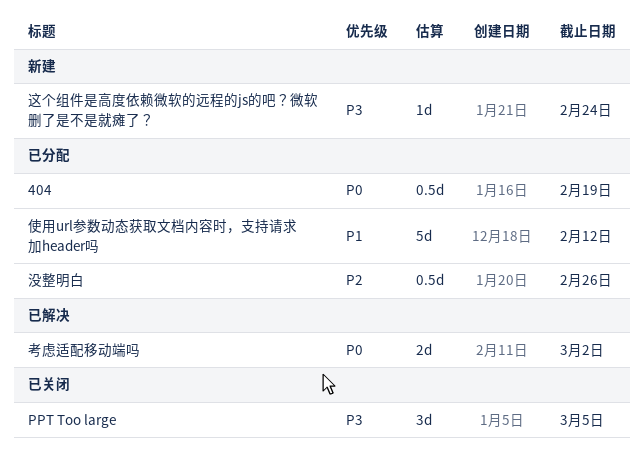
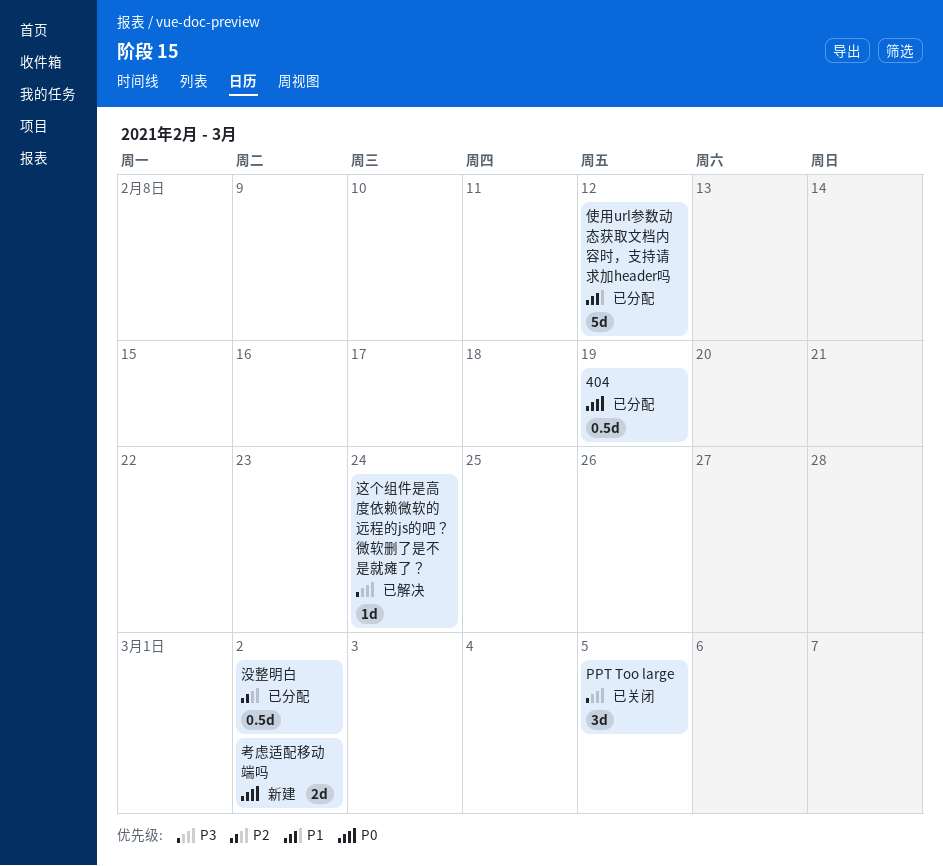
没整明白, due: Feb 26 -> Mar 2
考虑适配移动端吗, status: 已解决 -> 新建
这个组件是高度依赖微软的远程的js的吧？微软删了是不是就瘫了？, status: 新建 -> 已解决

